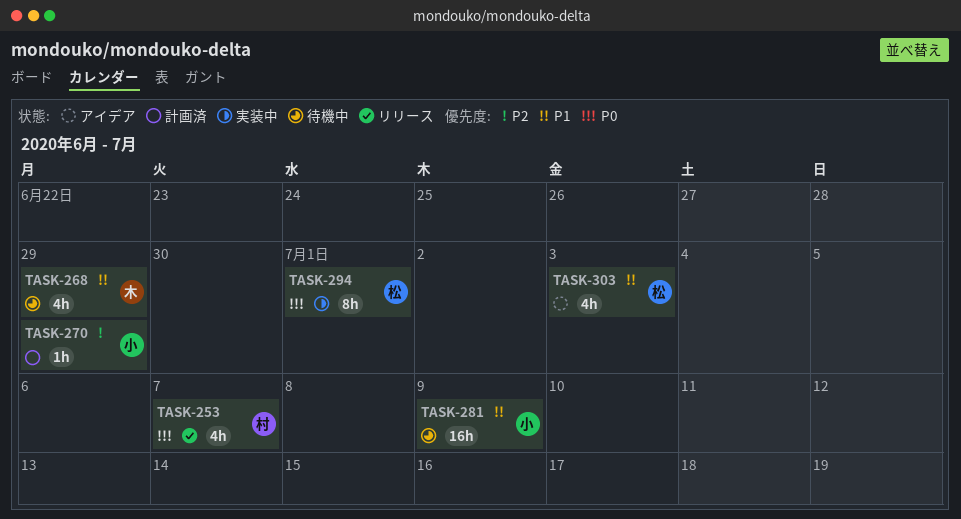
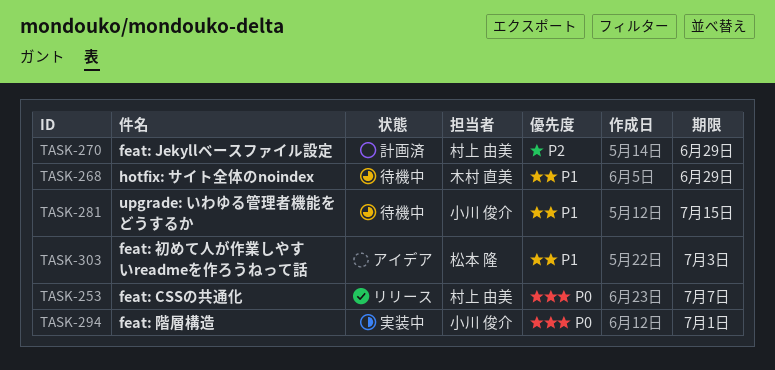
TASK-270, owner: 小川 俊介 -> 村上 由美
TASK-281, due: Jul 9 -> Jul 15
TASK-294, owner: 松本 隆 -> 小川 俊介

